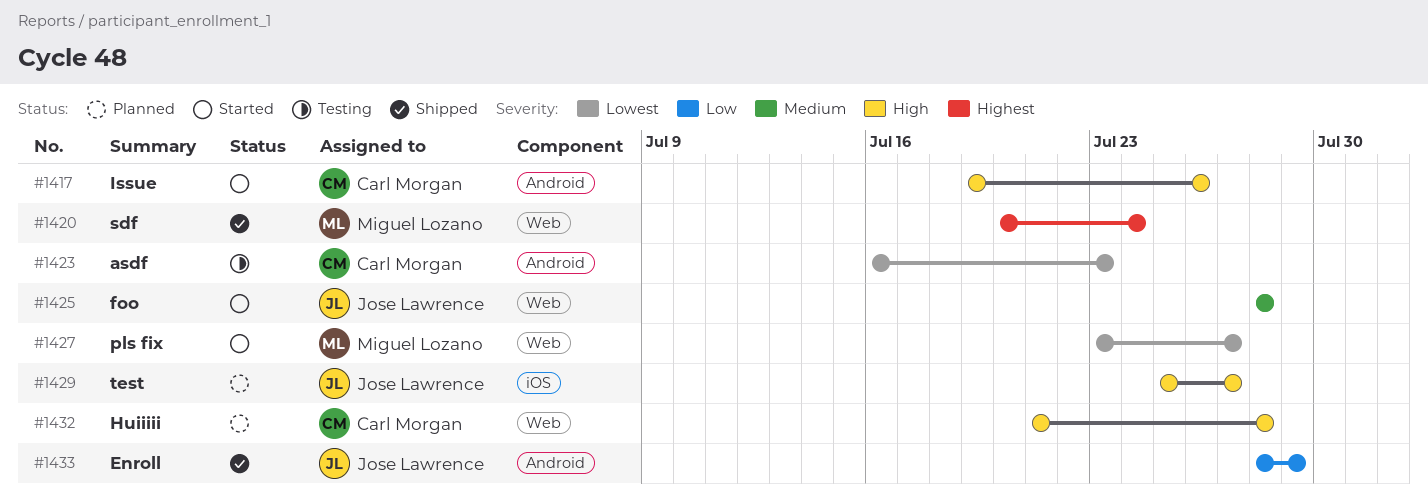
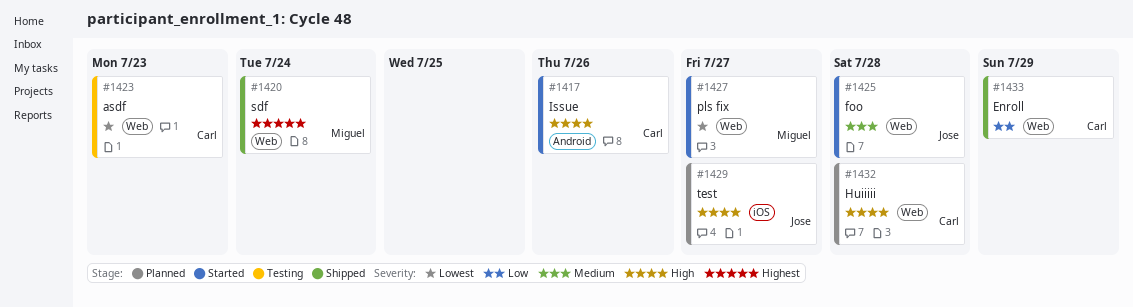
#1423, label: Android -> Web
#1433, owner: Jose Lawrence -> Carl Morgan
#1433, label: Android -> Web

